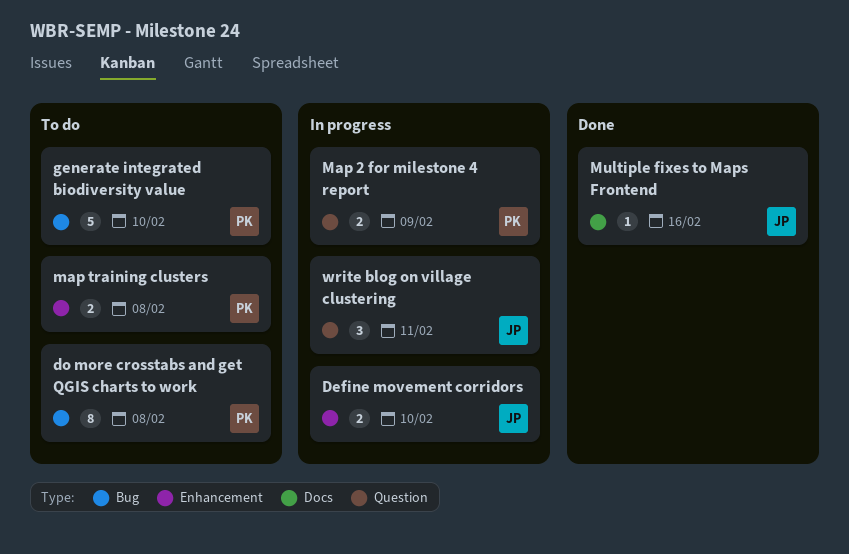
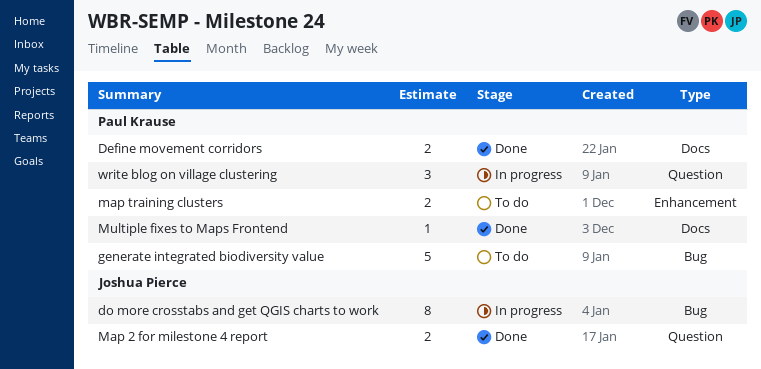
Define movement corridors, status: In progress -> Done
Define movement corridors, owner: Joshua Pierce -> Paul Krause
Define movement corridors, label: Enhancement -> Docs
do more crosstabs and get QGIS charts to work, status: To do -> In progress
do more crosstabs and get QGIS charts to work, owner: Paul Krause -> Joshua Pierce
Map 2 for milestone 4 report, status: In progress -> Done
Map 2 for milestone 4 report, owner: Paul Krause -> Joshua Pierce
Multiple fixes to Maps Frontend, owner: Joshua Pierce -> Paul Krause
write blog on village clustering, owner: Joshua Pierce -> Paul Krause

